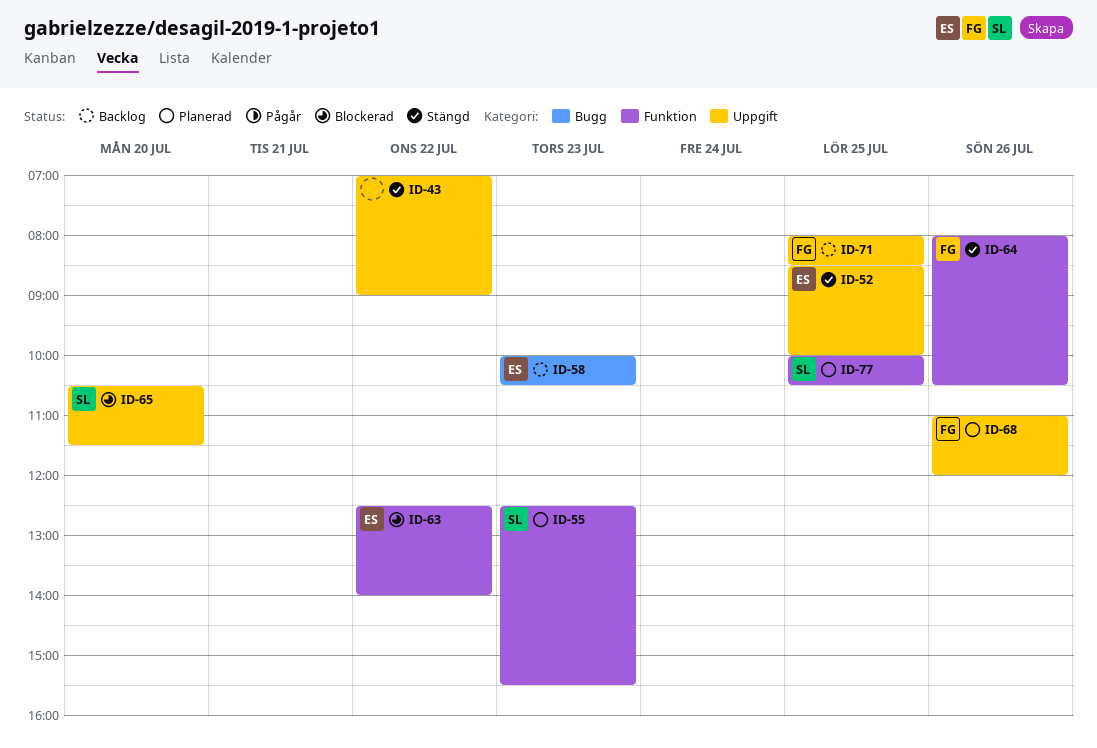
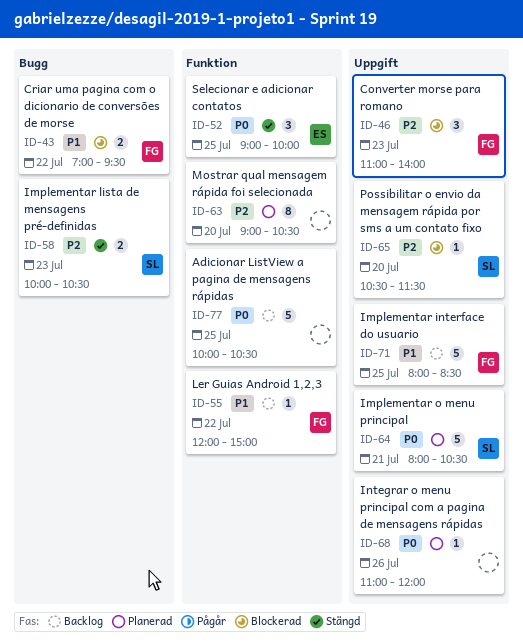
ID-43, status: Stängd -> Blockerad
ID-43, owner: none -> FG
ID-43, label: Uppgift -> Bugg
ID-43, ends: 09:00 -> 09:30
ID-46: none -> present
ID-52, label: Uppgift -> Funktion
ID-52, begins: 08:30 -> 09:00
ID-55, status: Planerad -> Backlog
ID-55, owner: SL -> FG
ID-55, day: Jul 23 -> Jul 22
ID-55, begins: 12:30 -> 12:00
ID-55, ends: 15:30 -> 15:00
ID-58, status: Backlog -> Stängd
ID-58, owner: ES -> SL
ID-63, status: Blockerad -> Planerad
ID-63, owner: ES -> none
ID-63, day: Jul 22 -> Jul 20
ID-63, begins: 12:30 -> 09:00
ID-63, ends: 14:00 -> 10:30
ID-64, status: Stängd -> Planerad
ID-64, owner: FG -> SL
ID-64, label: Funktion -> Uppgift
ID-64, day: Jul 26 -> Jul 21
ID-68, owner: FG -> none
ID-77, status: Planerad -> Backlog
ID-77, owner: SL -> none

